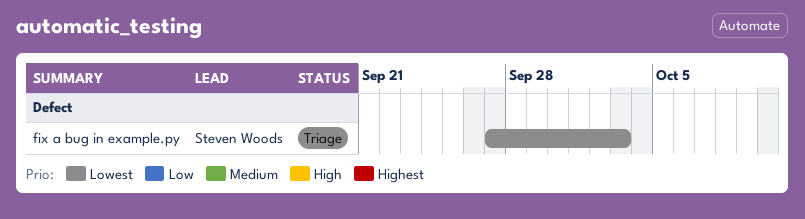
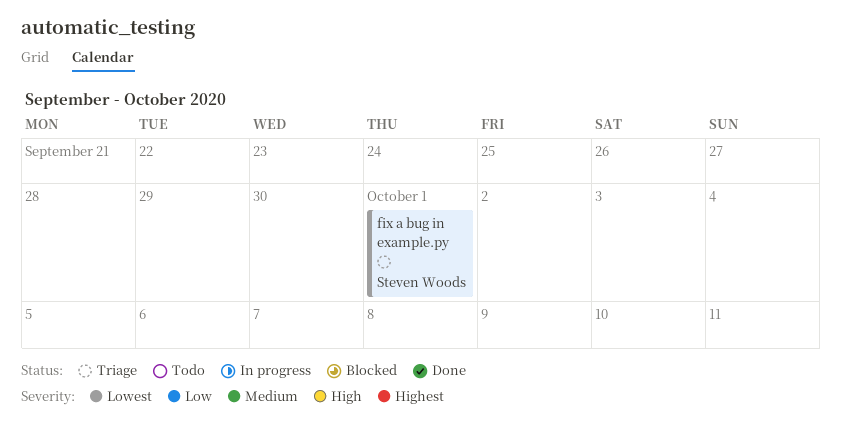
fix a bug in example.py, due: Oct 3 -> Oct 1

